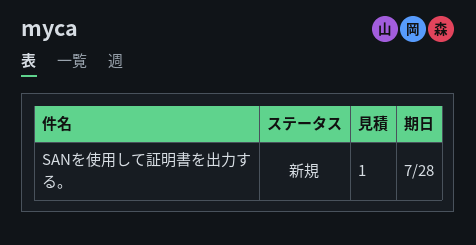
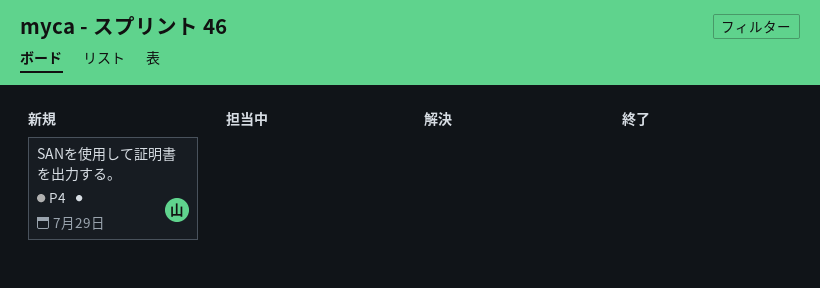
SANを使用して証明書を出力する。, due: Jul 28 -> Jul 29

